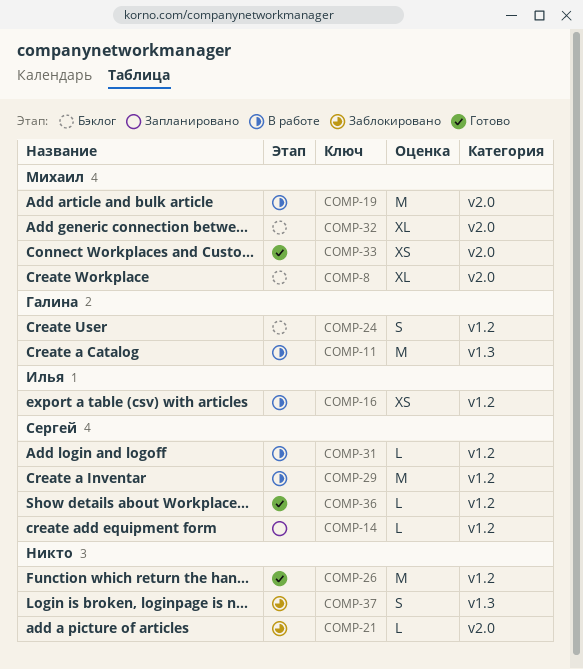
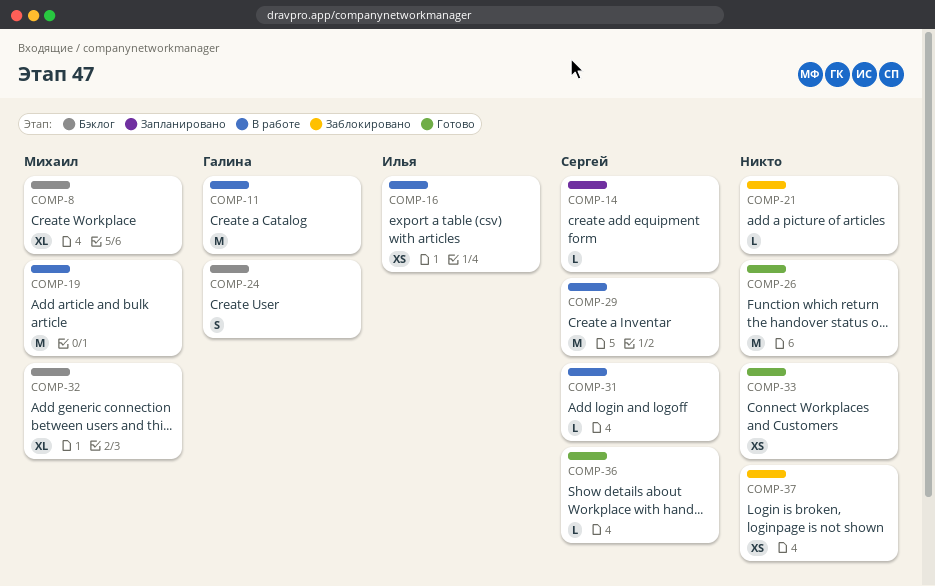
COMP-33, owner: Михаил -> none
COMP-37, estimate: S -> XS

